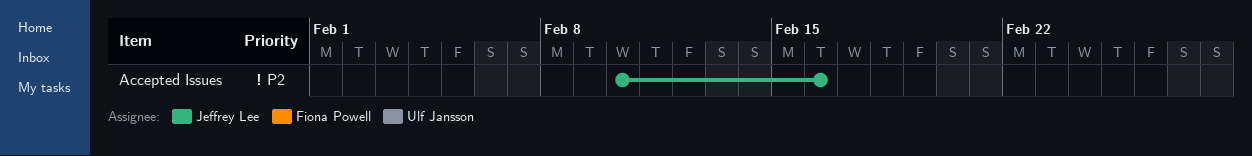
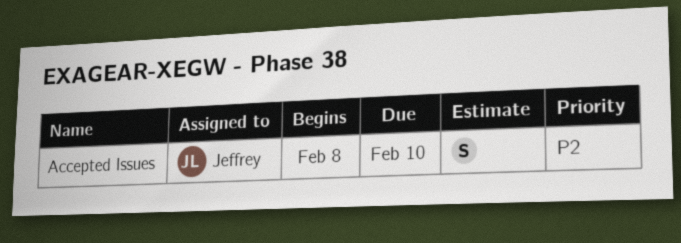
Accepted Issues, start: Feb 10 -> Feb 8
Accepted Issues, due: Feb 16 -> Feb 10

